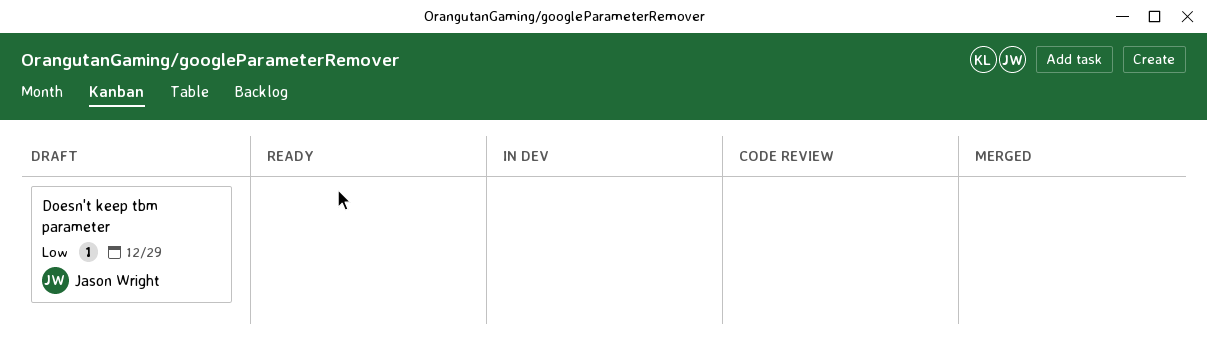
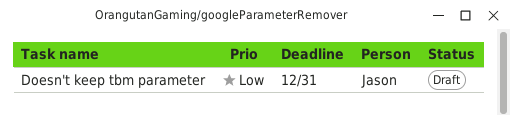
Doesn't keep tbm parameter, due: Dec 29 -> Dec 31

